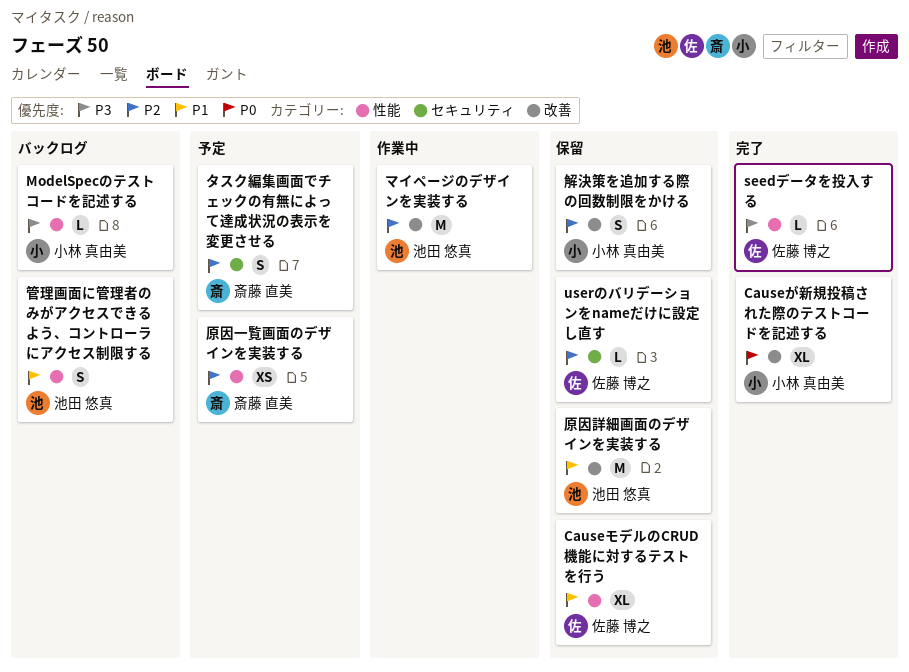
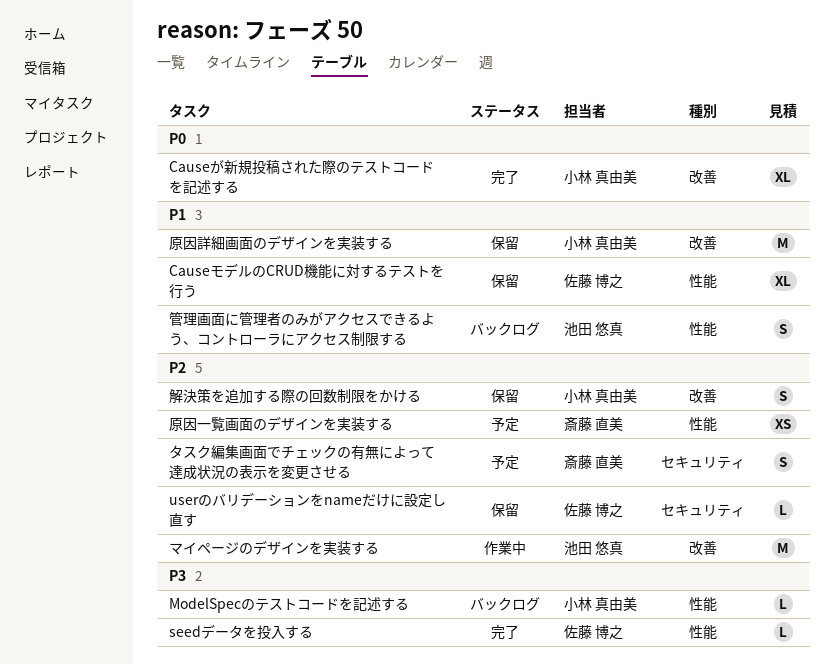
原因詳細画面のデザインを実装する, owner: 池田 悠真 -> 小林 真由美

